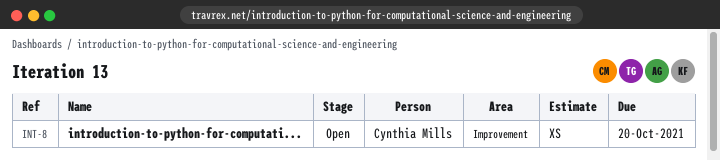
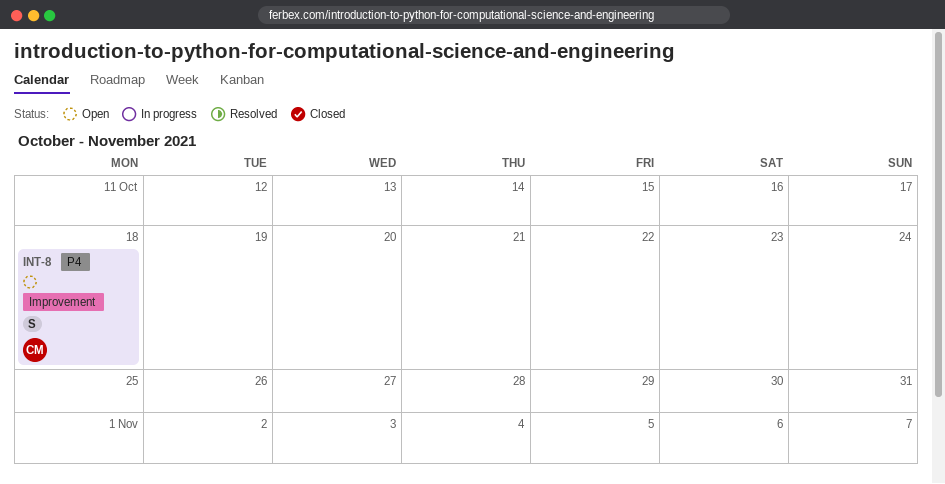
INT-8, estimate: XS -> S
INT-8, due: Oct 20 -> Oct 18

